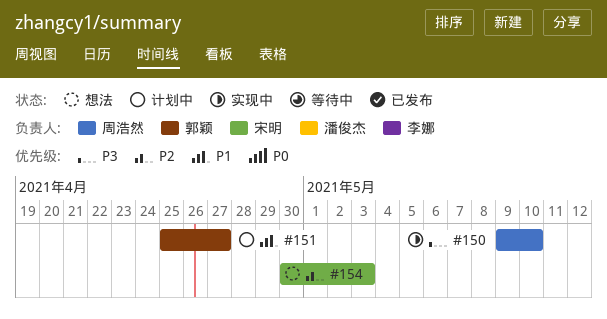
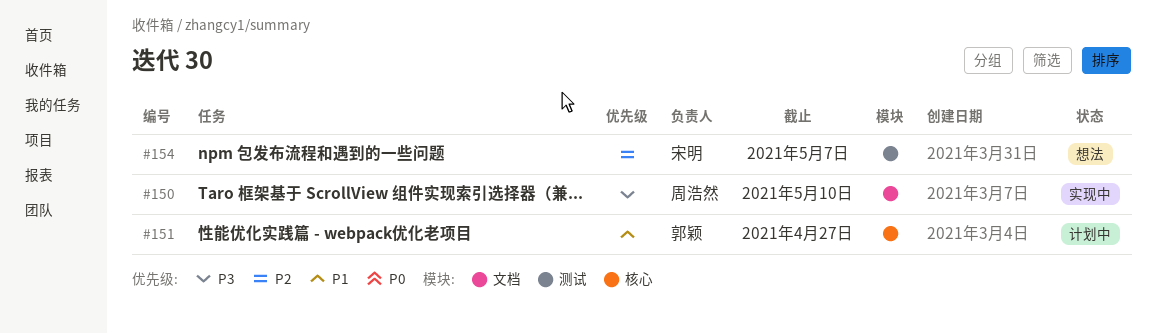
#154, due: May 3 -> May 7

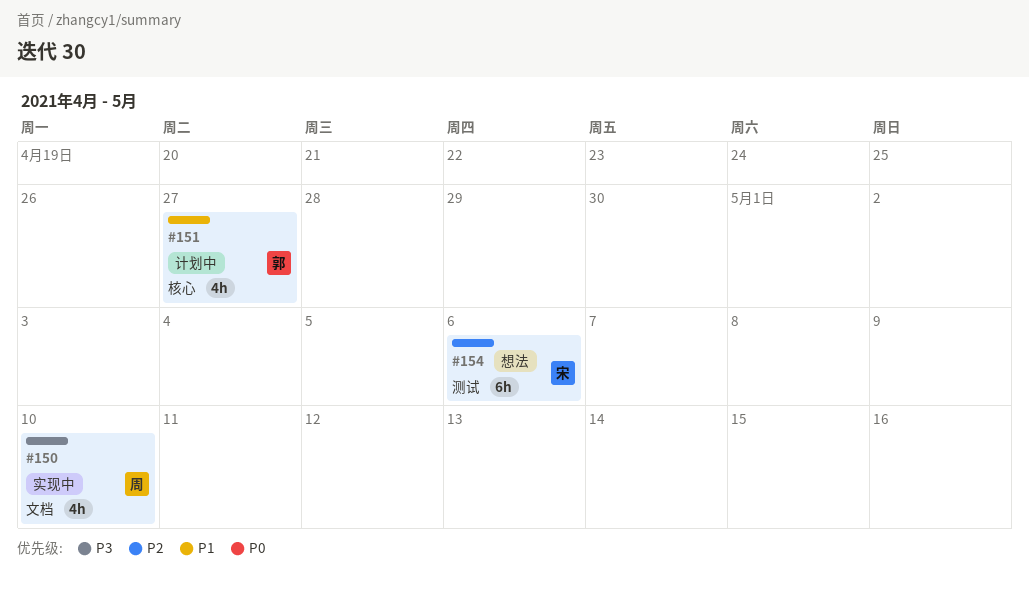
#154, due: May 7 -> May 6

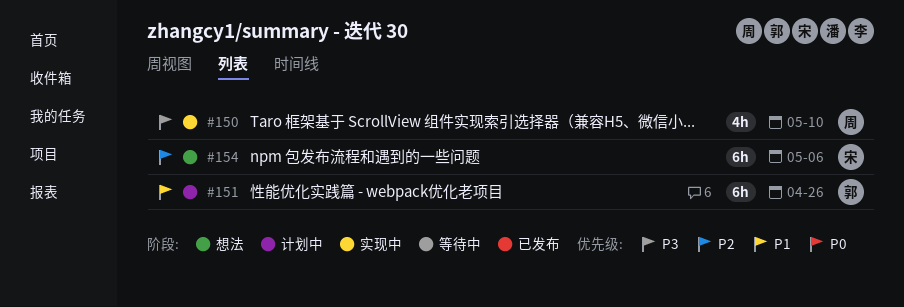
#151, estimate: 4h -> 6h
#151, due: Apr 27 -> Apr 26

